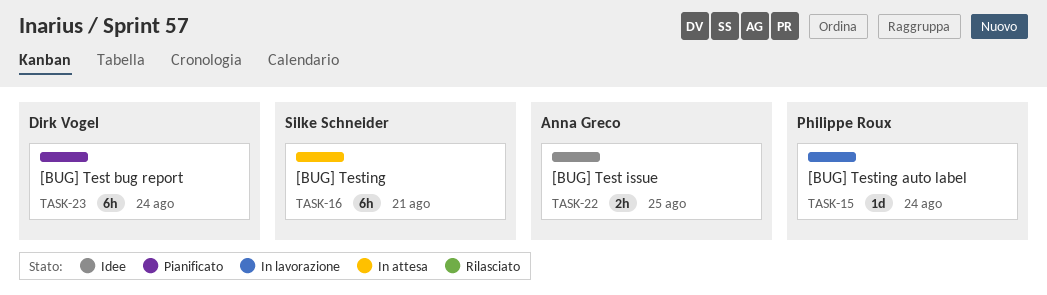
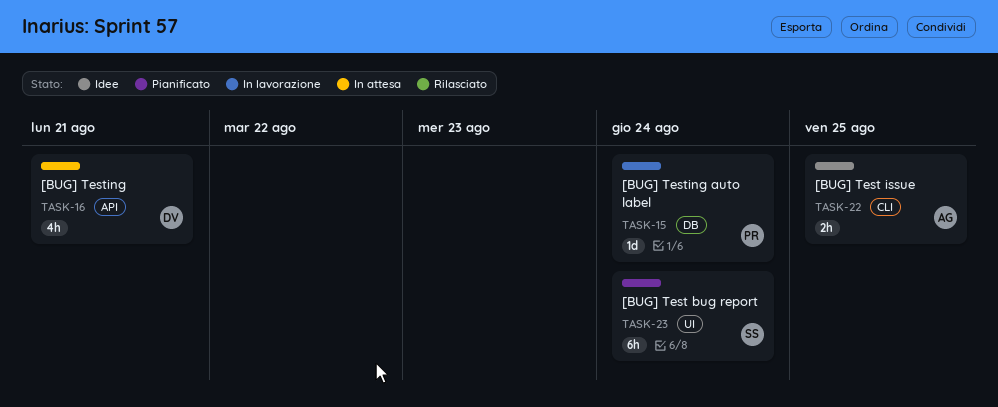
TASK-16, owner: Silke Schneider -> Dirk Vogel
TASK-16, estimate: 6h -> 4h
TASK-23, owner: Dirk Vogel -> Silke Schneider

